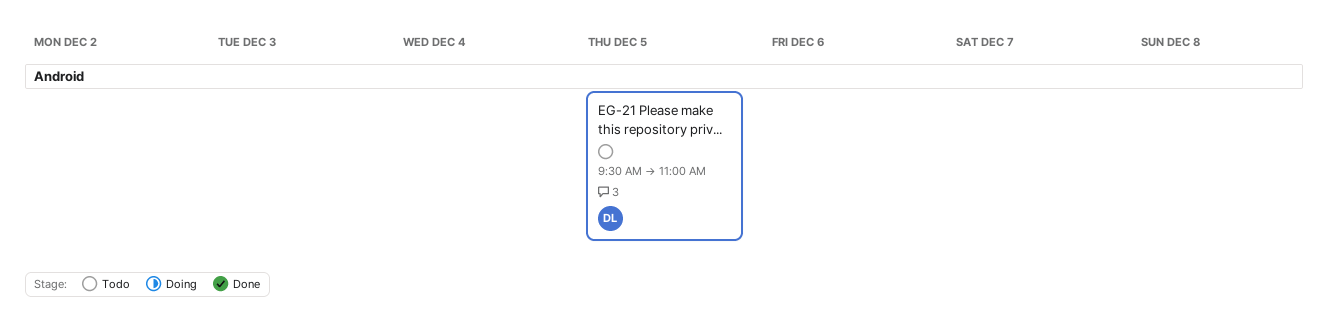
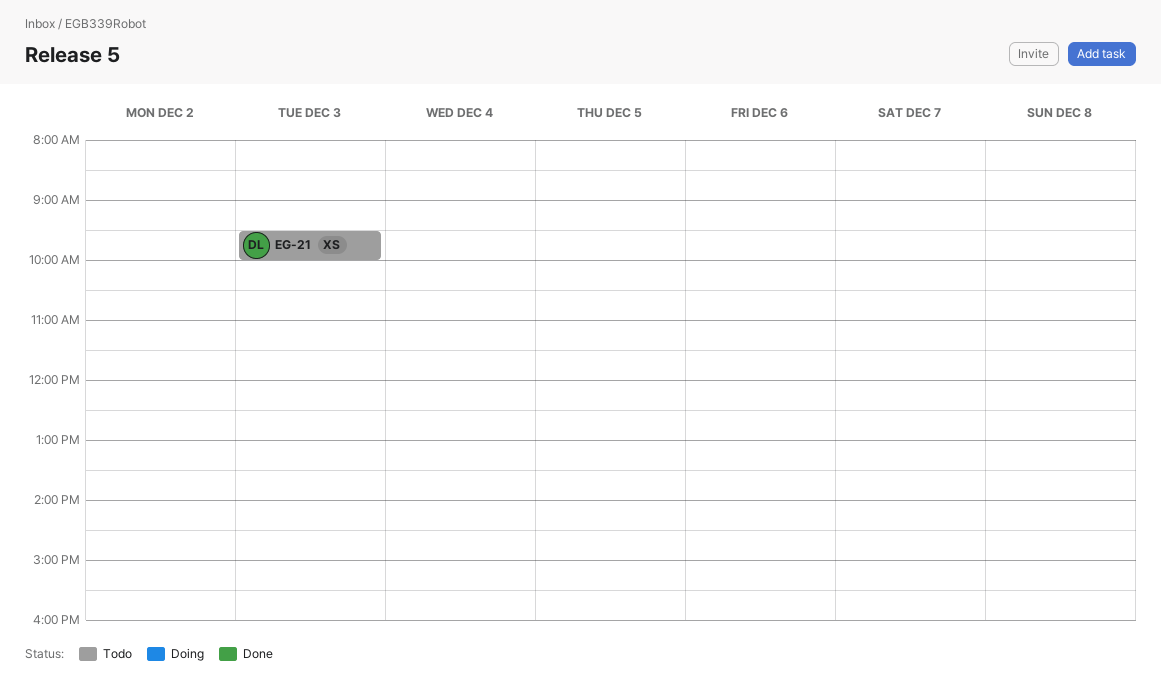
EG-21, day: Dec 5 -> Dec 3
EG-21, ends: 11:00 -> 10:00

